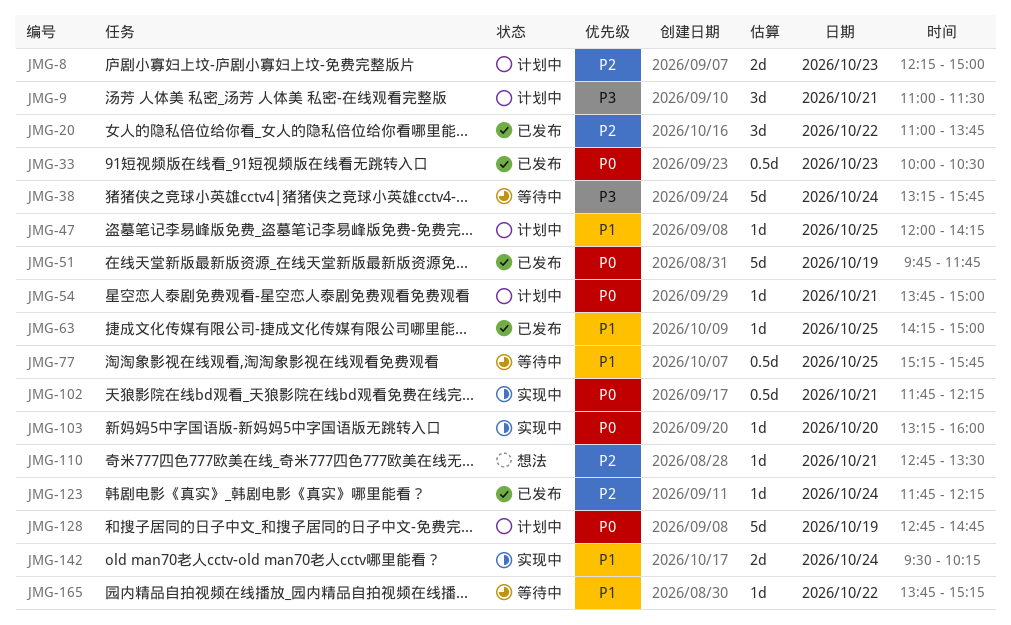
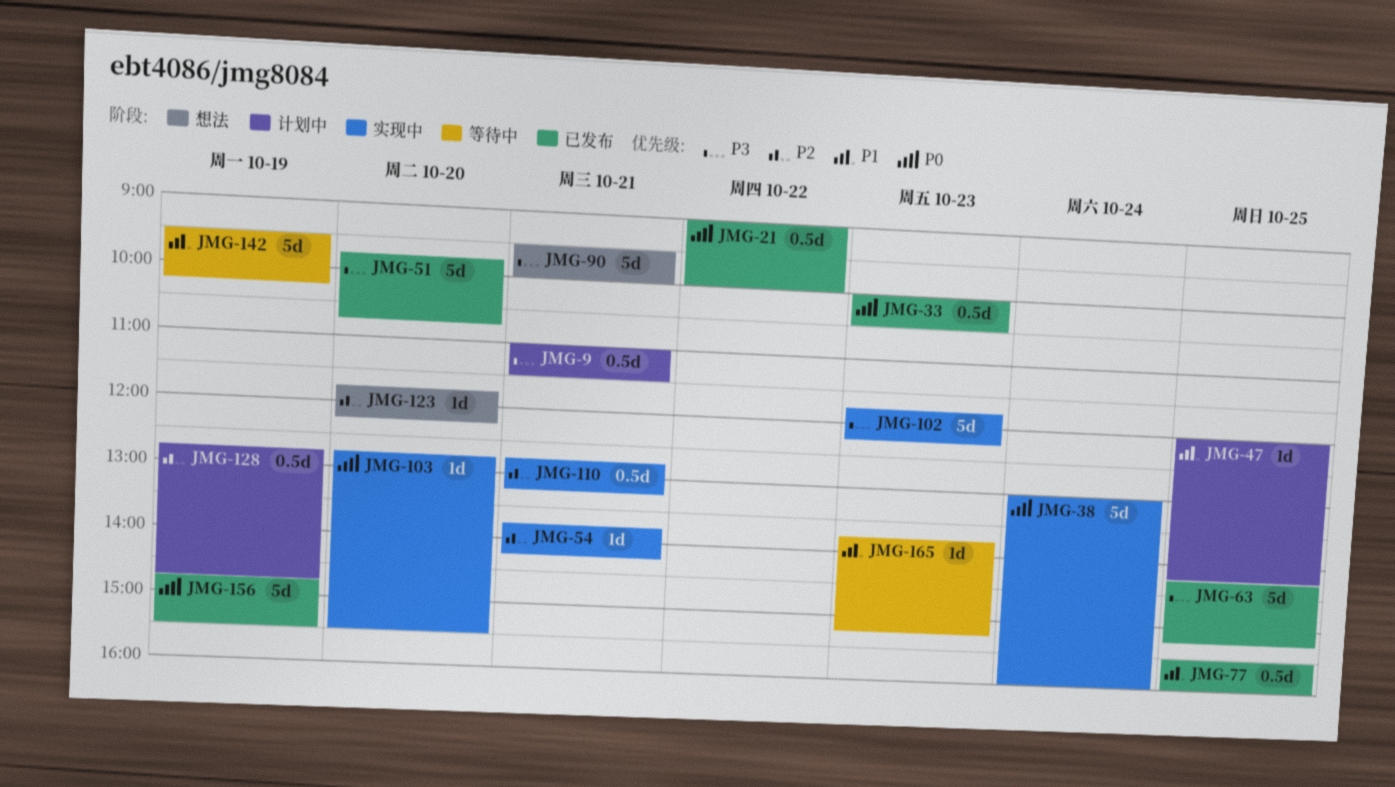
JMG-8: present -> none
JMG-9, estimate: 3d -> 0.5d
JMG-20: present -> none
JMG-21: none -> present
JMG-38, status: 等待中 -> 实现中
JMG-38, priority: P3 -> P0
JMG-38, begins: 13:15 -> 13:00
JMG-38, ends: 15:45 -> 16:00
JMG-51, priority: P0 -> P3
JMG-51, day: Oct 19 -> Oct 20
JMG-51, ends: 11:45 -> 10:45
JMG-54, status: 计划中 -> 实现中
JMG-54, priority: P0 -> P2
JMG-54, ends: 15:00 -> 14:15
JMG-63, priority: P1 -> P3
JMG-63, estimate: 1d -> 5d
JMG-63, ends: 15:00 -> 15:15
JMG-77, status: 等待中 -> 已发布
JMG-77, begins: 15:15 -> 15:30
JMG-77, ends: 15:45 -> 16:00
JMG-90: none -> present
JMG-102, priority: P0 -> P3
JMG-102, estimate: 0.5d -> 5d
JMG-102, day: Oct 21 -> Oct 23
JMG-103, begins: 13:15 -> 12:45
JMG-103, ends: 16:00 -> 15:30
JMG-110, status: 想法 -> 实现中
JMG-110, estimate: 1d -> 0.5d
JMG-110, ends: 13:30 -> 13:15
JMG-123, status: 已发布 -> 想法
JMG-123, day: Oct 24 -> Oct 20
JMG-128, priority: P0 -> P2
JMG-128, estimate: 5d -> 0.5d
JMG-142, status: 实现中 -> 等待中
JMG-142, estimate: 2d -> 5d
JMG-142, day: Oct 24 -> Oct 19
JMG-156: none -> present
JMG-165, day: Oct 22 -> Oct 23

